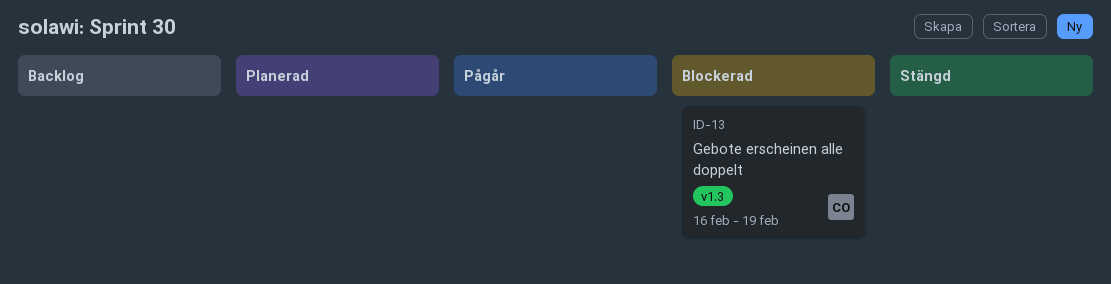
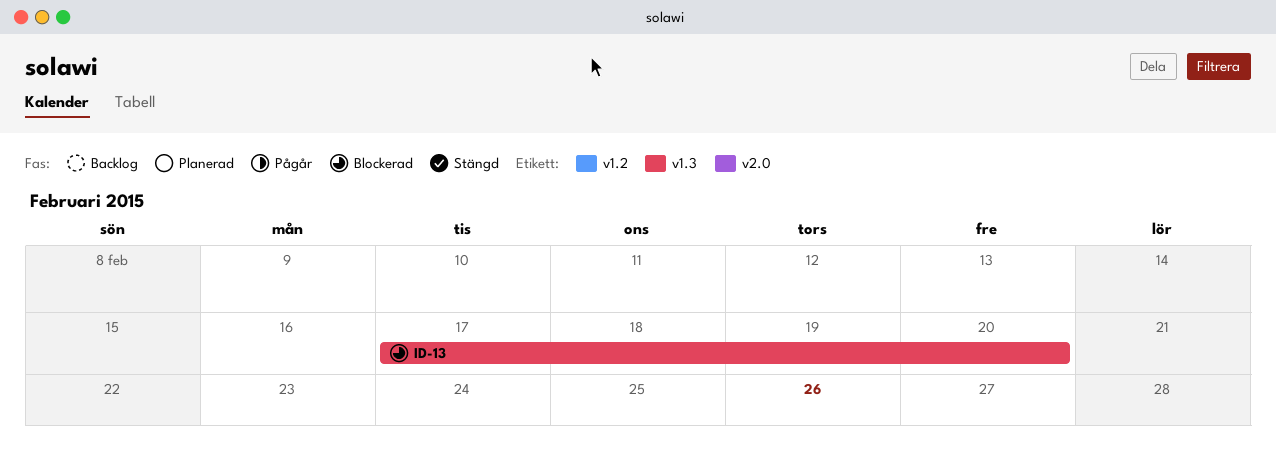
ID-13, start: Feb 16 -> Feb 17
ID-13, due: Feb 19 -> Feb 20

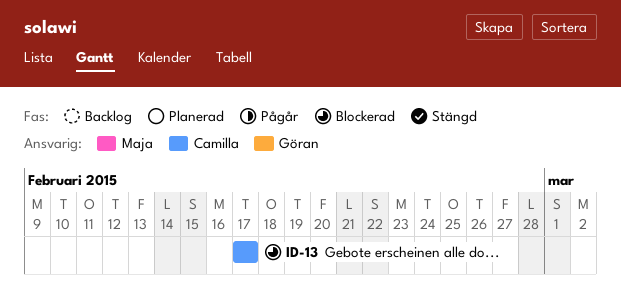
ID-13, due: Feb 20 -> Feb 17

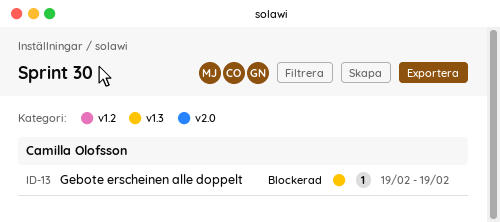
ID-13, start: Feb 17 -> Feb 19
ID-13, due: Feb 17 -> Feb 19

